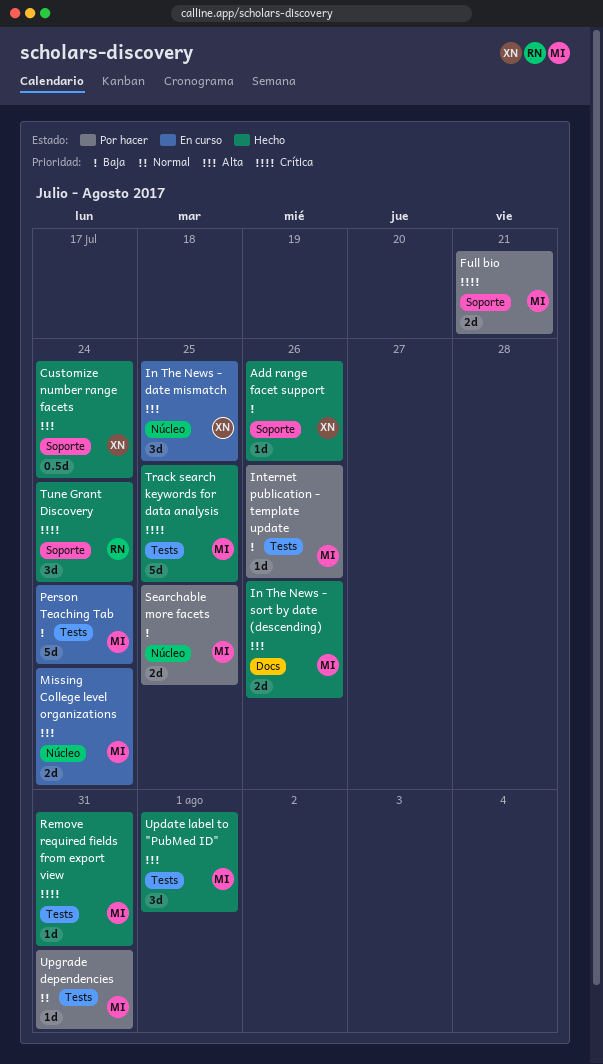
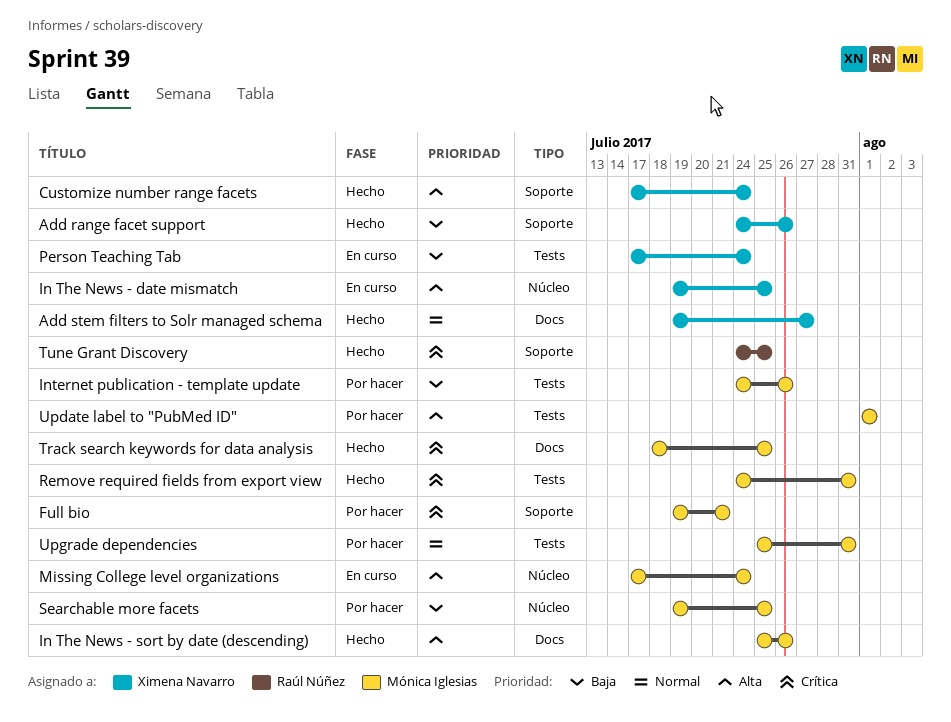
Add stem filters to Solr managed schema: none -> present
Person Teaching Tab, owner: Mónica Iglesias -> Ximena Navarro
Track search keywords for data analysis, label: Tests -> Docs
Tune Grant Discovery, due: Jul 24 -> Jul 25
Update label to "PubMed ID", status: Hecho -> Por hacer

